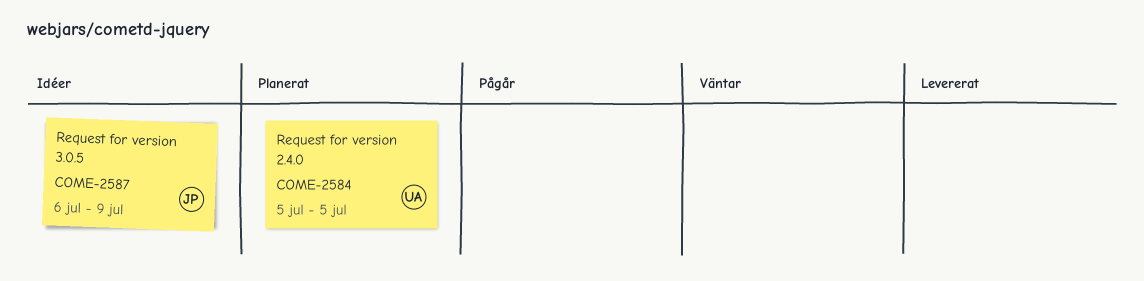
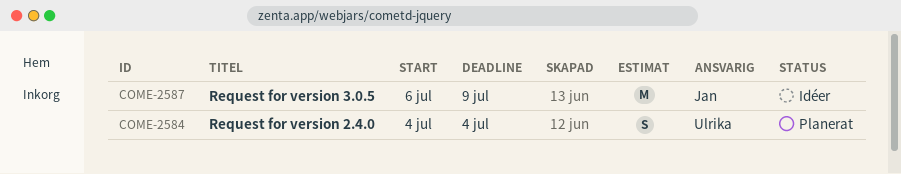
COME-2584, start: Jul 5 -> Jul 4
COME-2584, due: Jul 5 -> Jul 4

